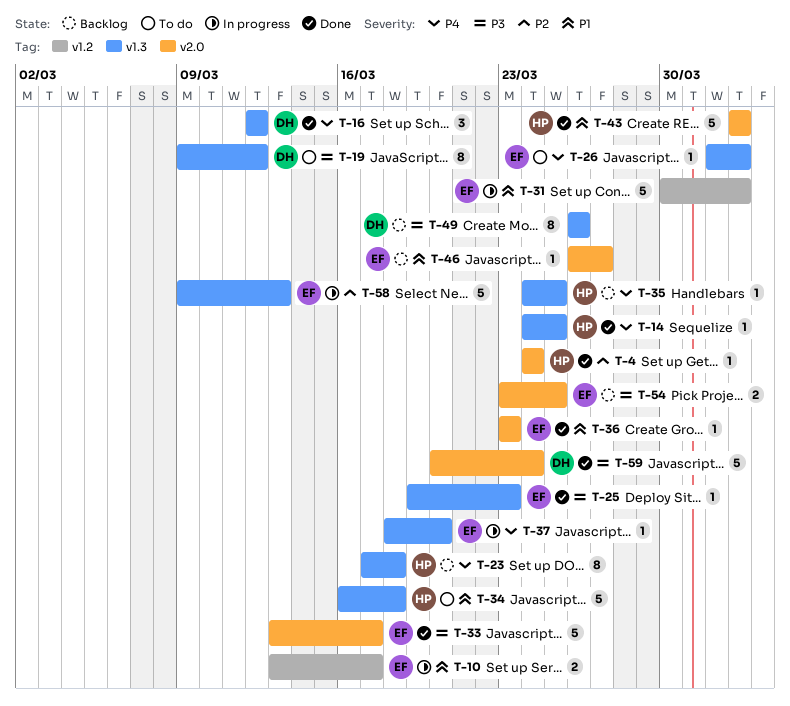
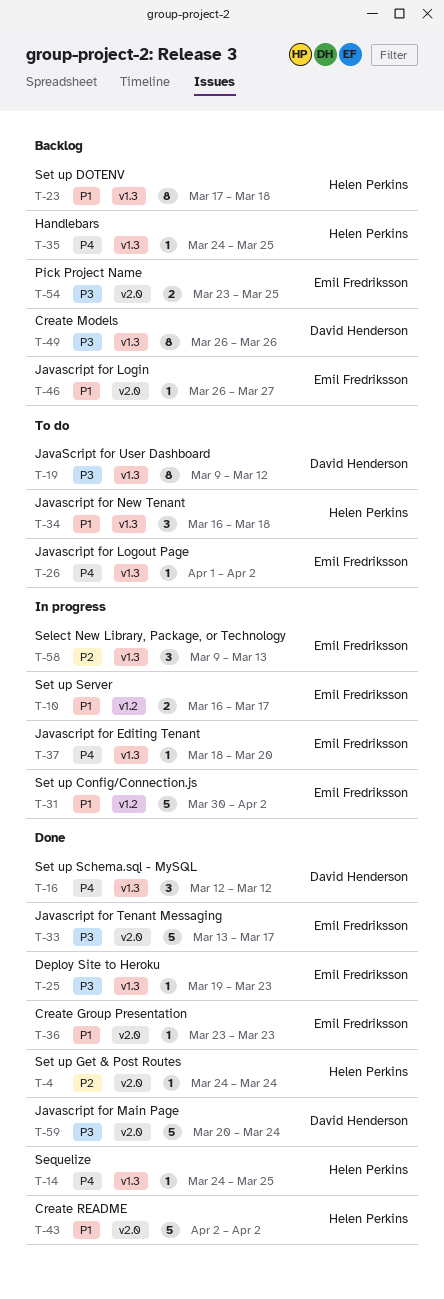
T-10, start: Mar 13 -> Mar 16
T-23, priority: P4 -> P1
T-34, estimate: 5 -> 3
T-58, estimate: 5 -> 3

